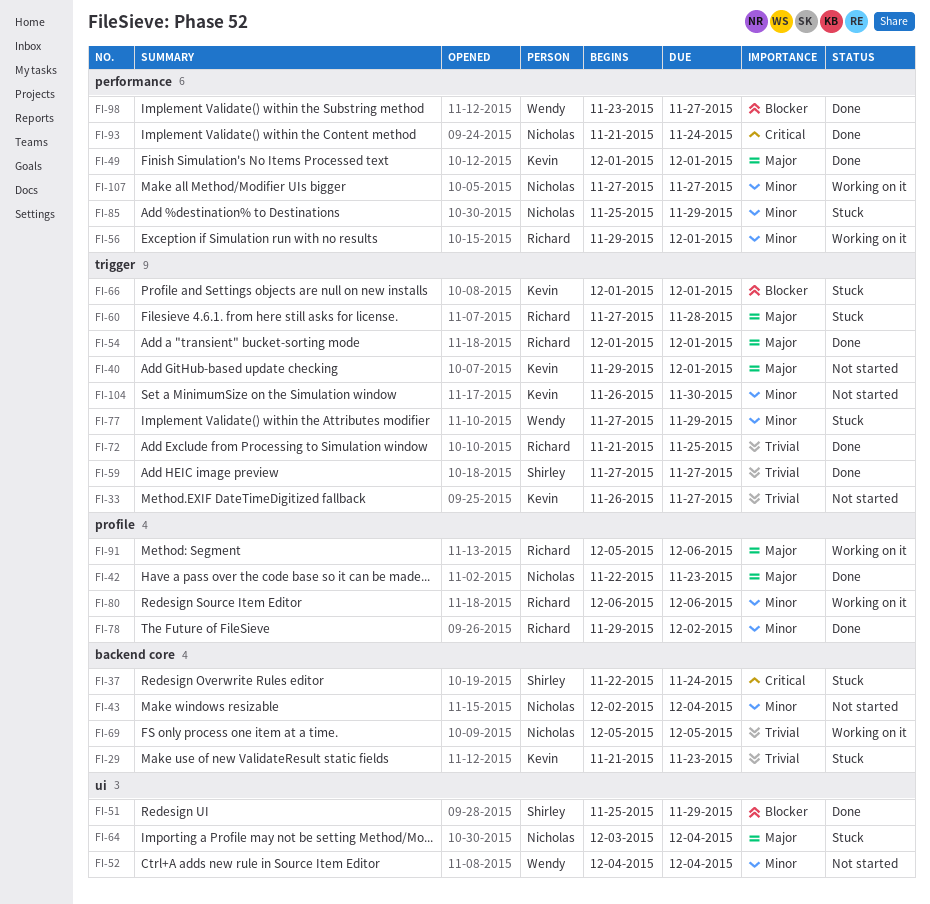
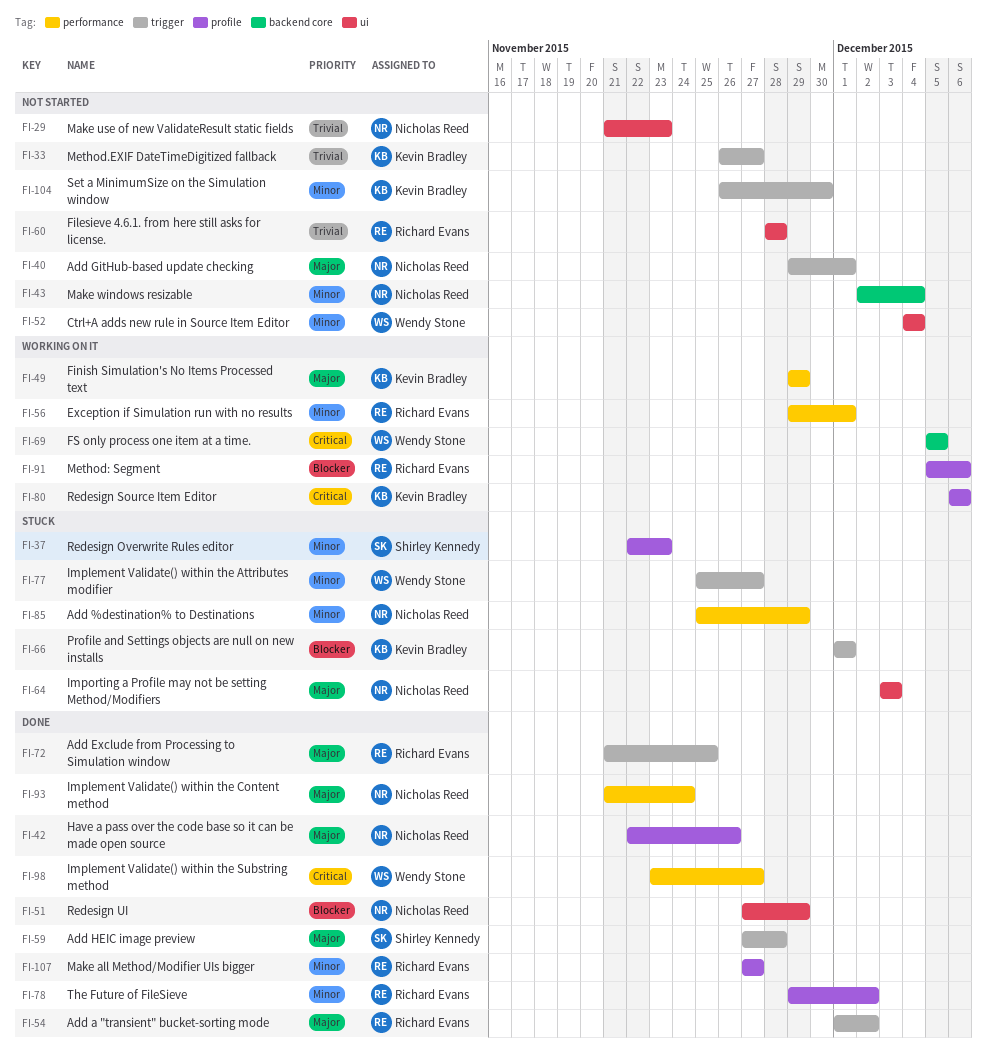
FI-29, status: Stuck -> Not started
FI-29, owner: Kevin Bradley -> Nicholas Reed
FI-29, label: backend core -> ui
FI-37, priority: Critical -> Minor
FI-37, label: backend core -> profile
FI-37, due: Nov 24 -> Nov 23
FI-40, owner: Kevin Bradley -> Nicholas Reed
FI-42, due: Nov 23 -> Nov 26
FI-49, status: Done -> Working on it
FI-49, start: Dec 1 -> Nov 29
FI-49, due: Dec 1 -> Nov 29
FI-51, owner: Shirley Kennedy -> Nicholas Reed
FI-51, start: Nov 25 -> Nov 27
FI-54, due: Dec 1 -> Dec 2
FI-59, priority: Trivial -> Major
FI-59, due: Nov 27 -> Nov 28
FI-60, status: Stuck -> Not started
FI-60, priority: Major -> Trivial
FI-60, label: trigger -> ui
FI-60, start: Nov 27 -> Nov 28
FI-64, due: Dec 4 -> Dec 3
FI-69, owner: Nicholas Reed -> Wendy Stone
FI-69, priority: Trivial -> Critical
FI-72, priority: Trivial -> Major
FI-77, start: Nov 27 -> Nov 25
FI-77, due: Nov 29 -> Nov 27
FI-80, owner: Richard Evans -> Kevin Bradley
FI-80, priority: Minor -> Critical
FI-91, priority: Major -> Blocker
FI-93, priority: Critical -> Major
FI-98, priority: Blocker -> Critical
FI-107, status: Working on it -> Done
FI-107, owner: Nicholas Reed -> Richard Evans
FI-107, label: performance -> profile

